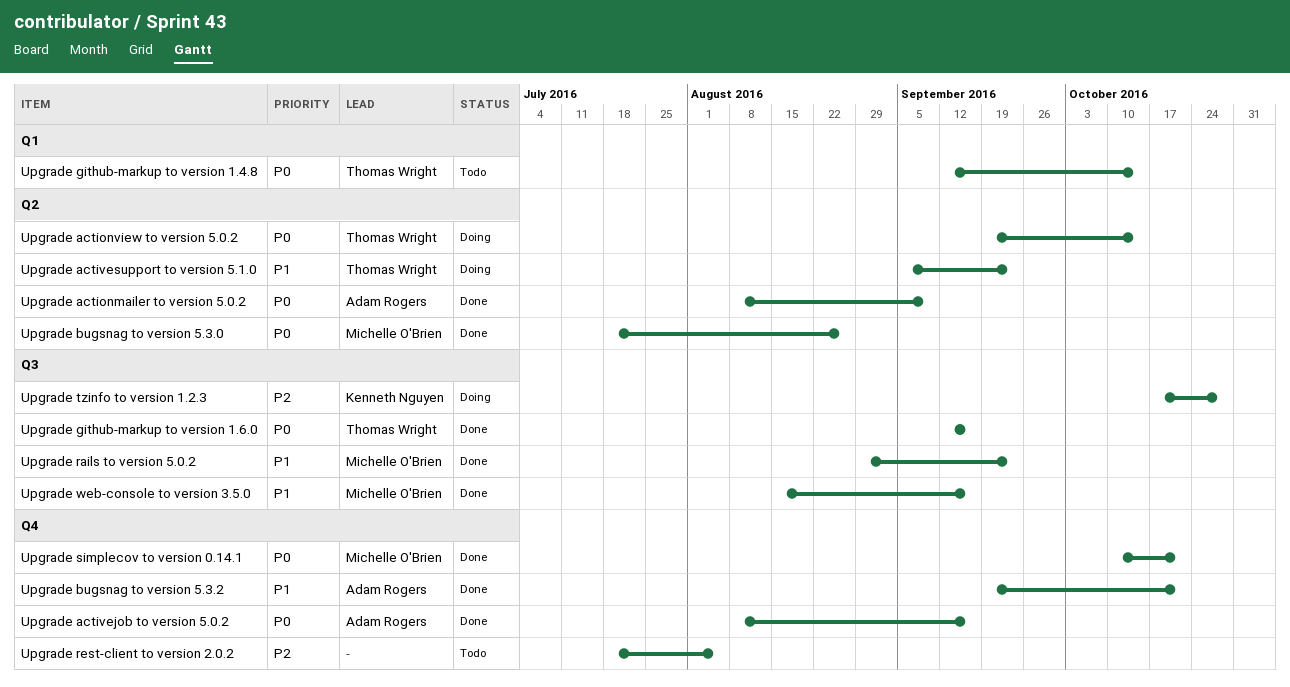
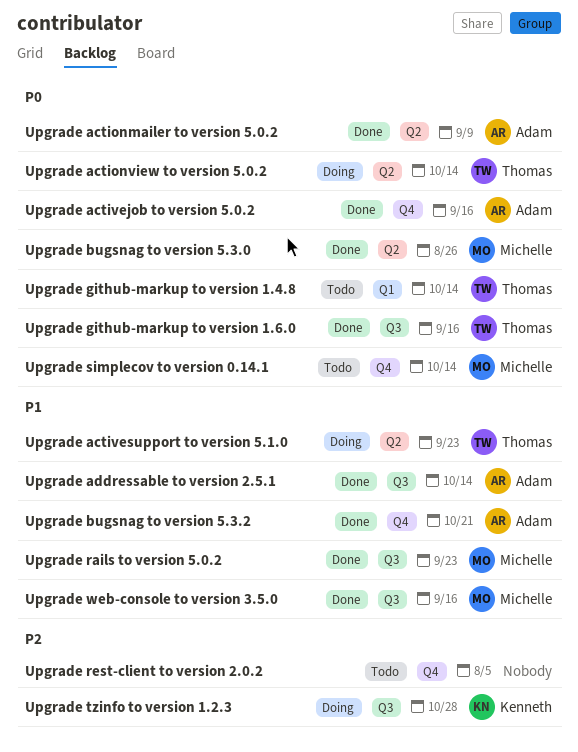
Upgrade addressable to version 2.5.1: none -> present
Upgrade simplecov to version 0.14.1, status: Done -> Todo
Upgrade simplecov to version 0.14.1, due: Oct 21 -> Oct 14

